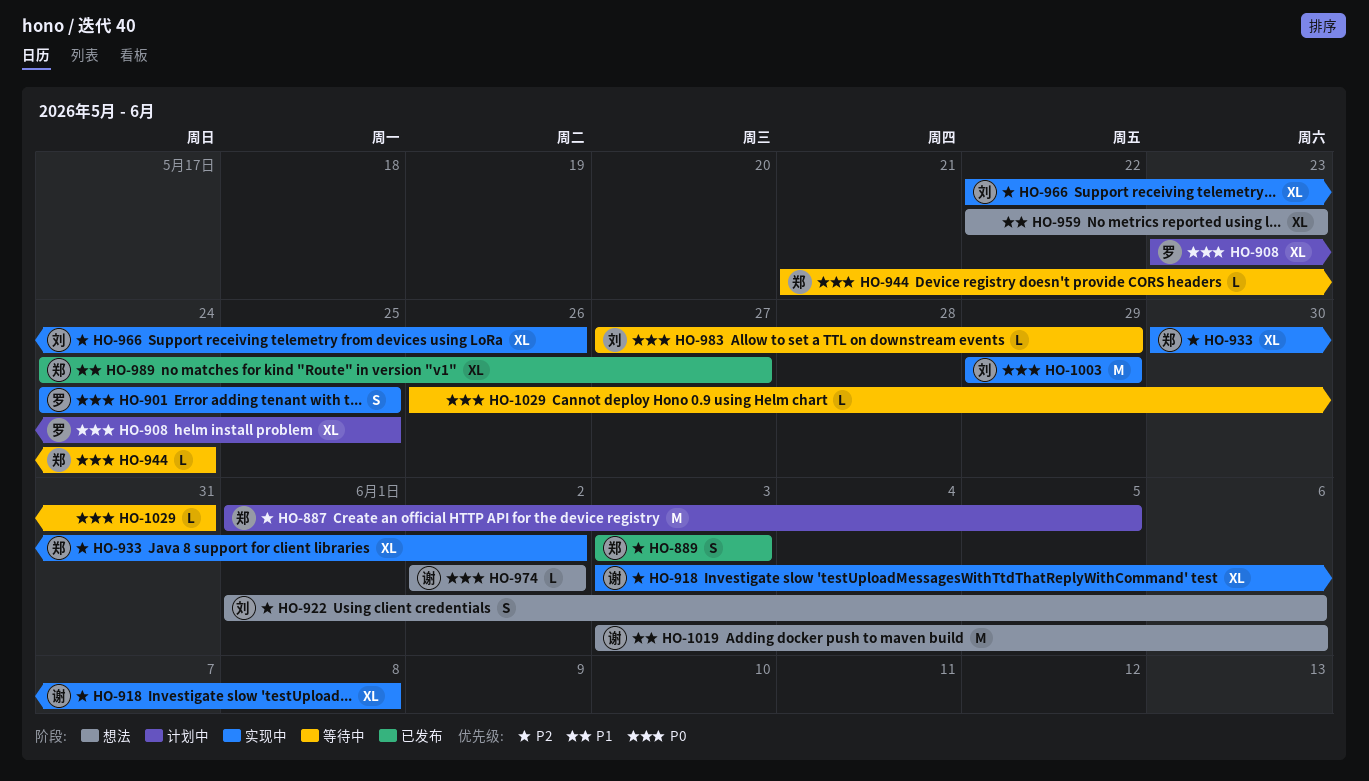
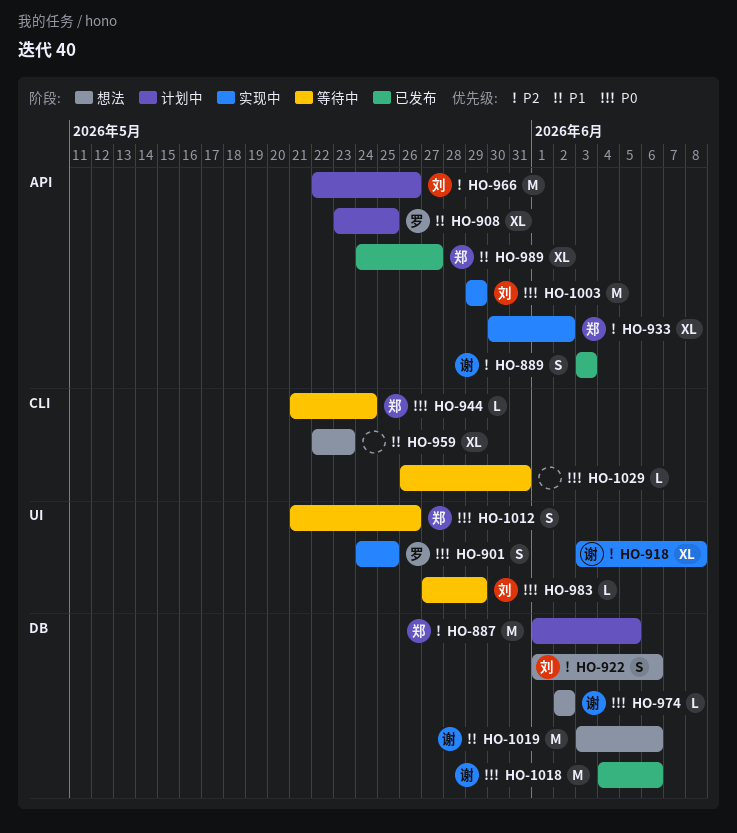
HO-889, owner: 郑 -> 谢
HO-908, priority: P0 -> P1
HO-966, status: 实现中 -> 计划中
HO-966, estimate: XL -> M
HO-1012: none -> present
HO-1018: none -> present

